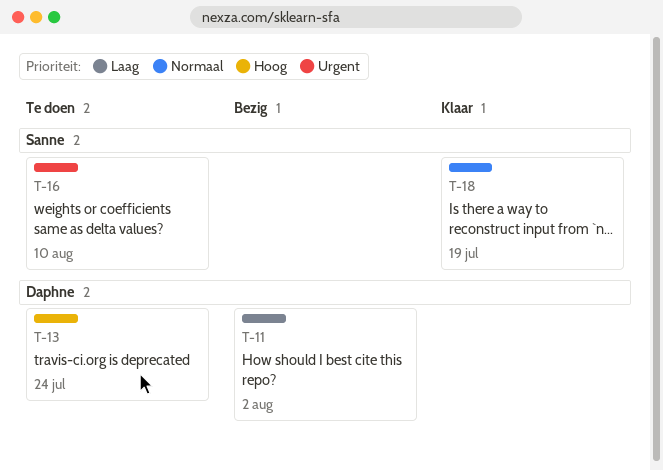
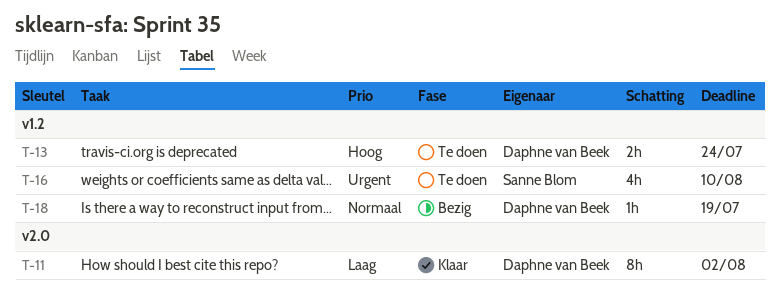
T-11, status: Bezig -> Klaar
T-18, status: Klaar -> Bezig
T-18, owner: Sanne Blom -> Daphne van Beek

